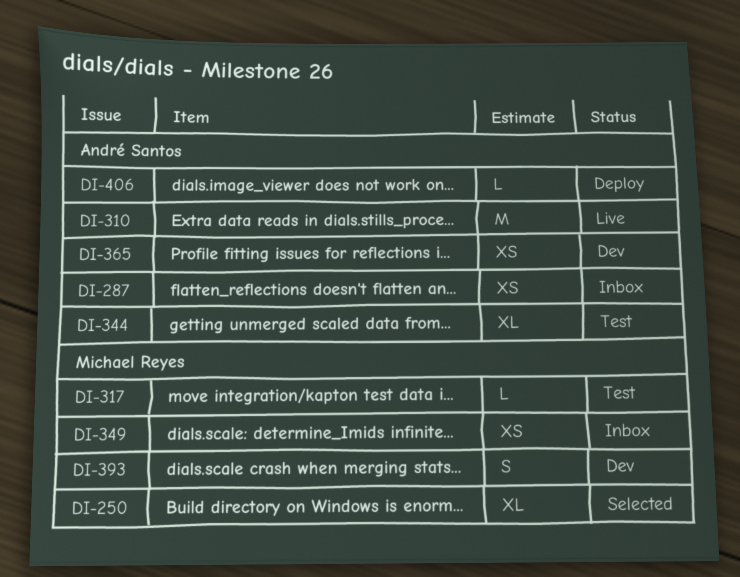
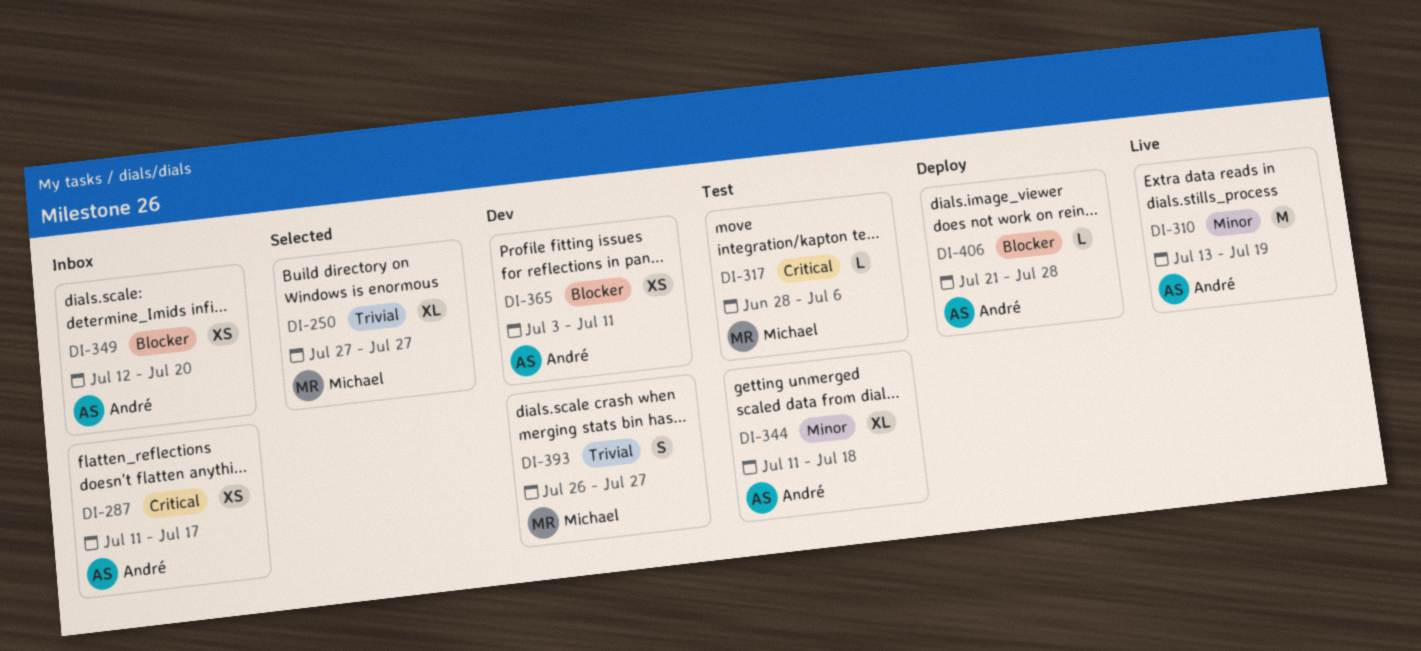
DI-349, owner: Michael Reyes -> André Santos

